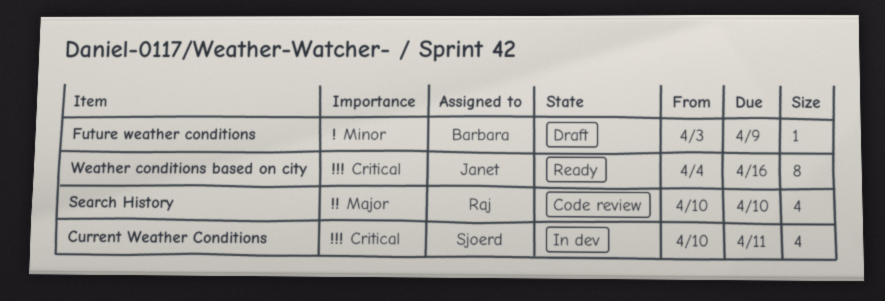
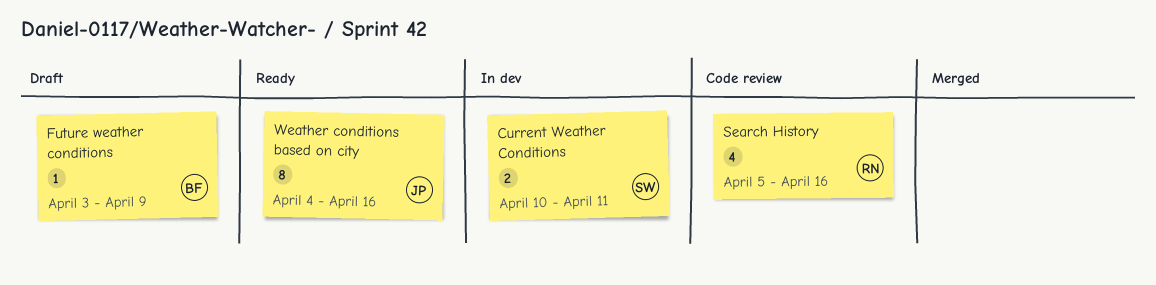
Current Weather Conditions, estimate: 4 -> 2
Search History, start: Apr 10 -> Apr 5
Search History, due: Apr 10 -> Apr 16

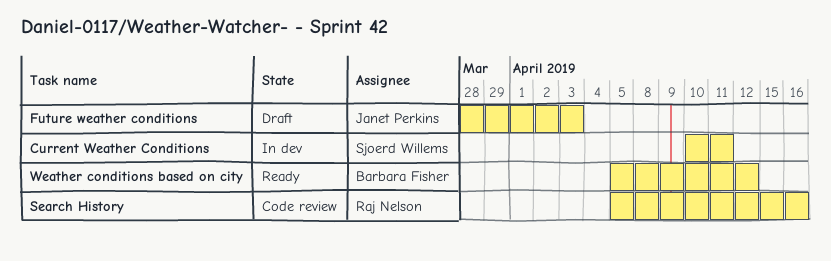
Future weather conditions, owner: Barbara Fisher -> Janet Perkins
Future weather conditions, start: Apr 3 -> Mar 28
Future weather conditions, due: Apr 9 -> Apr 3
Weather conditions based on city, owner: Janet Perkins -> Barbara Fisher
Weather conditions based on city, start: Apr 4 -> Apr 5
Weather conditions based on city, due: Apr 16 -> Apr 12

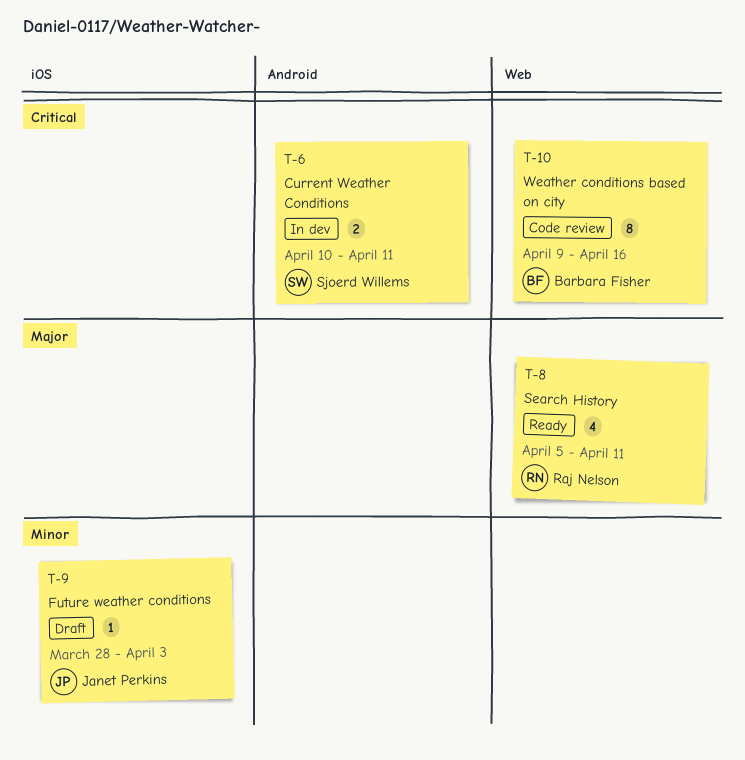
Search History, status: Code review -> Ready
Search History, due: Apr 16 -> Apr 11
Weather conditions based on city, status: Ready -> Code review
Weather conditions based on city, start: Apr 5 -> Apr 9
Weather conditions based on city, due: Apr 12 -> Apr 16

